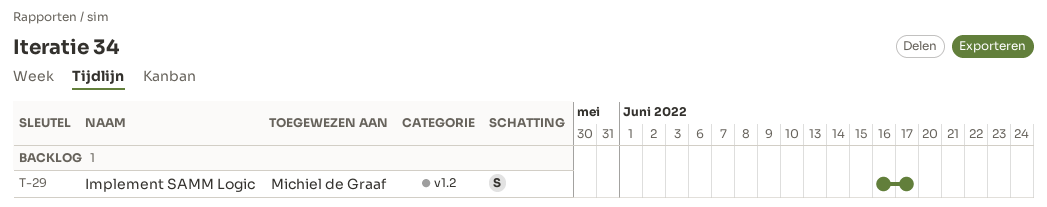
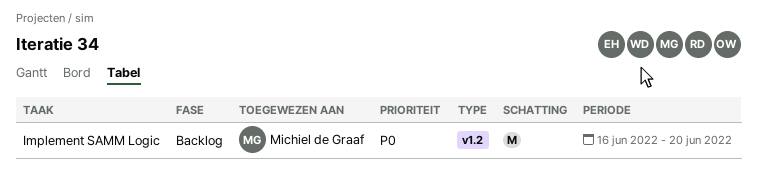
Implement SAMM Logic, estimate: S -> M
Implement SAMM Logic, due: Jun 17 -> Jun 20

